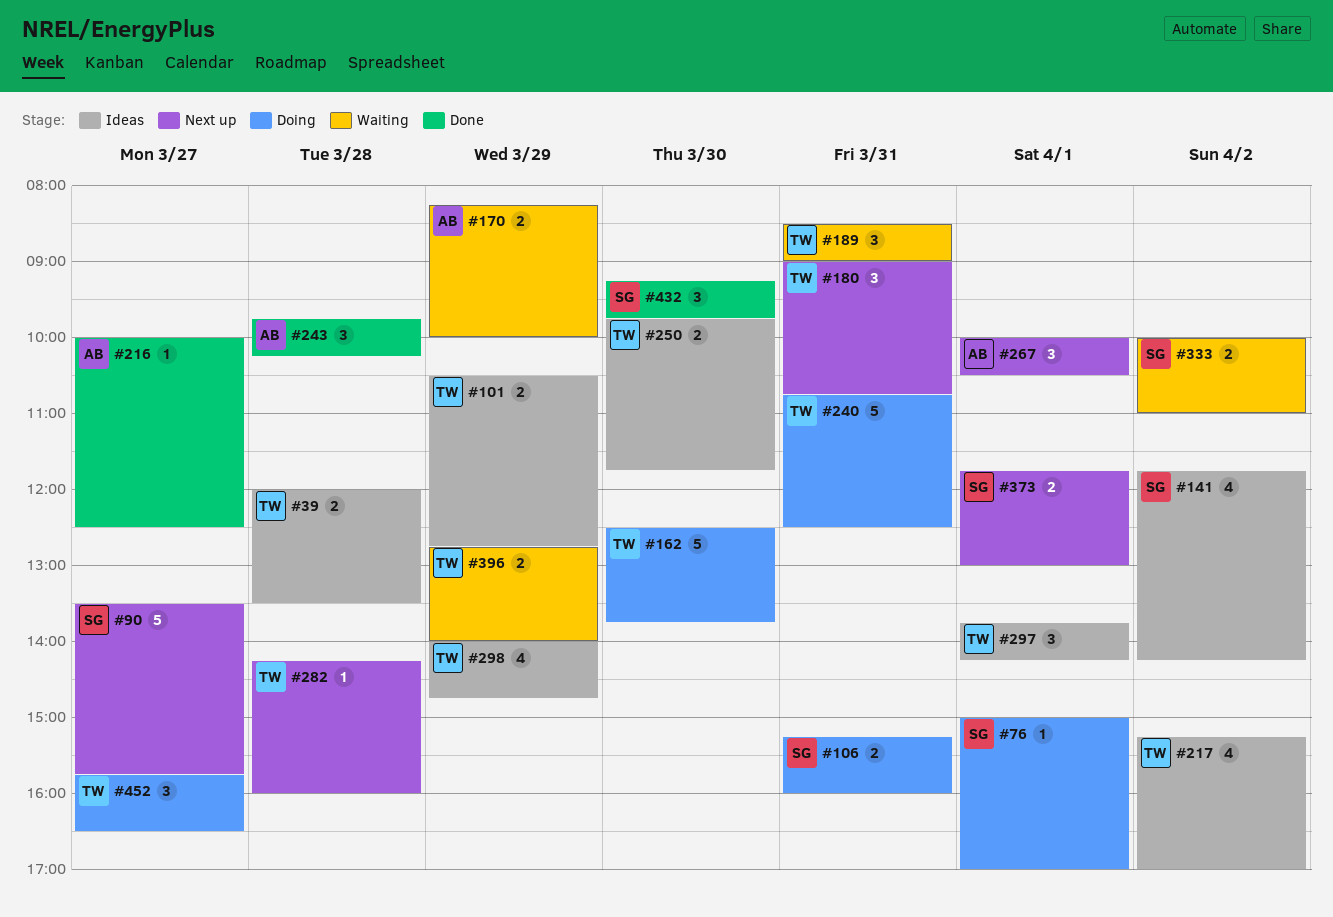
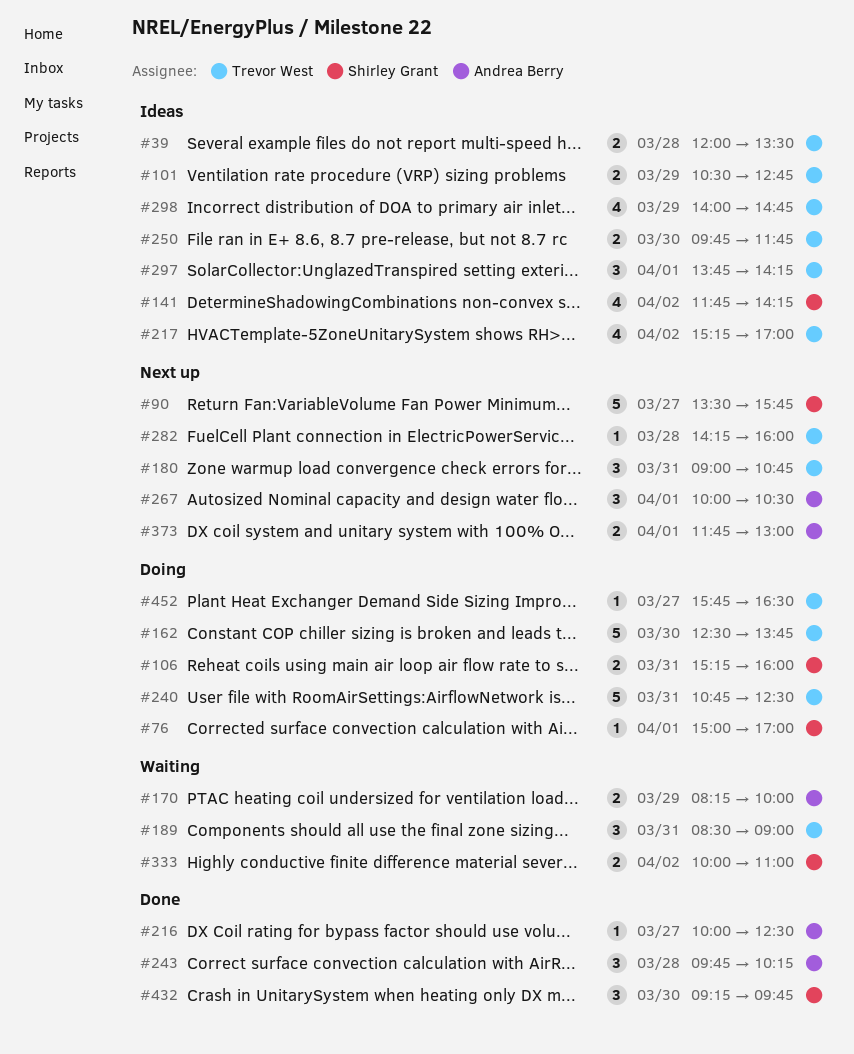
#373, owner: Shirley Grant -> Andrea Berry
#396: present -> none
#452, estimate: 3 -> 1

